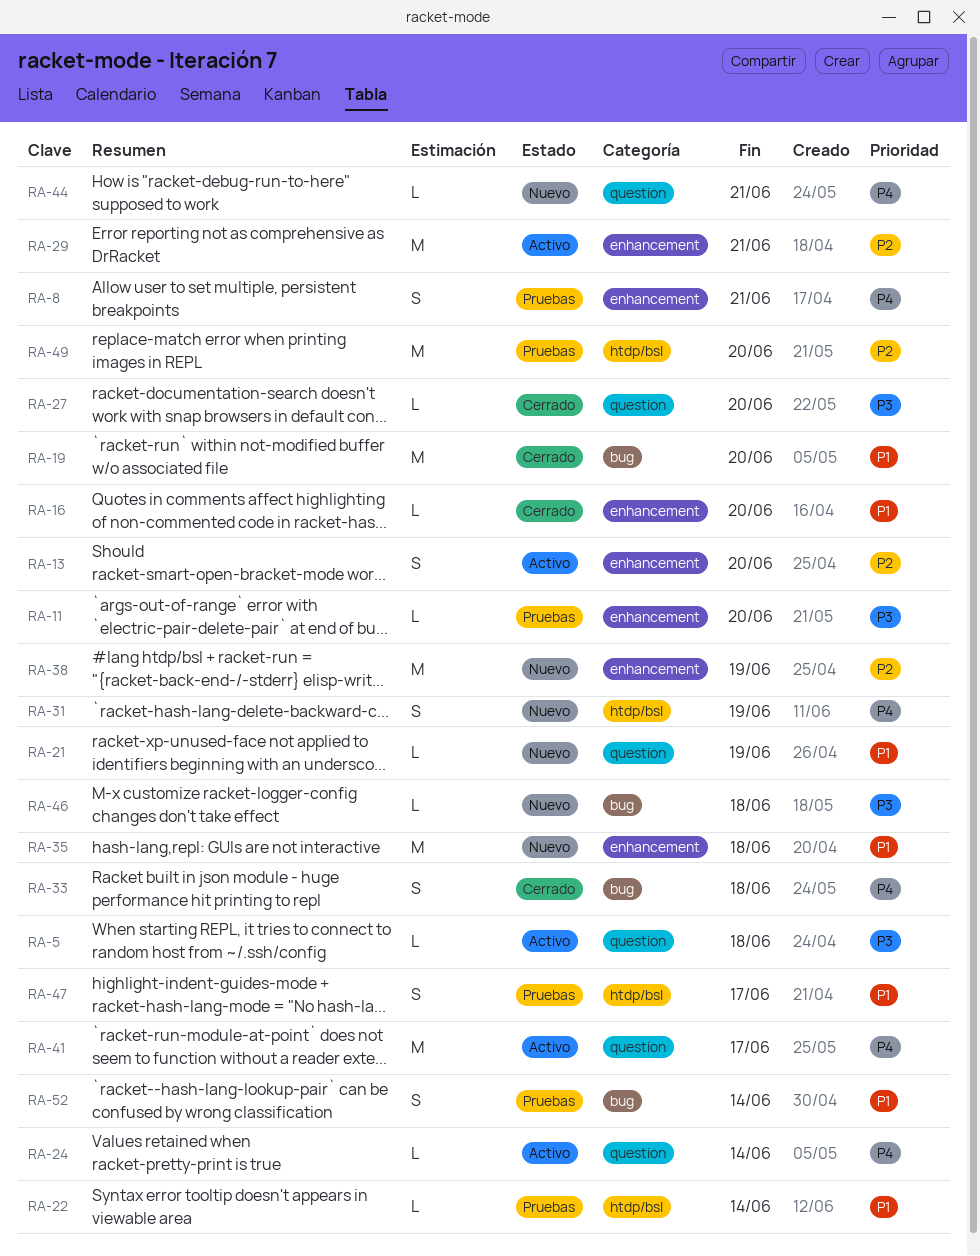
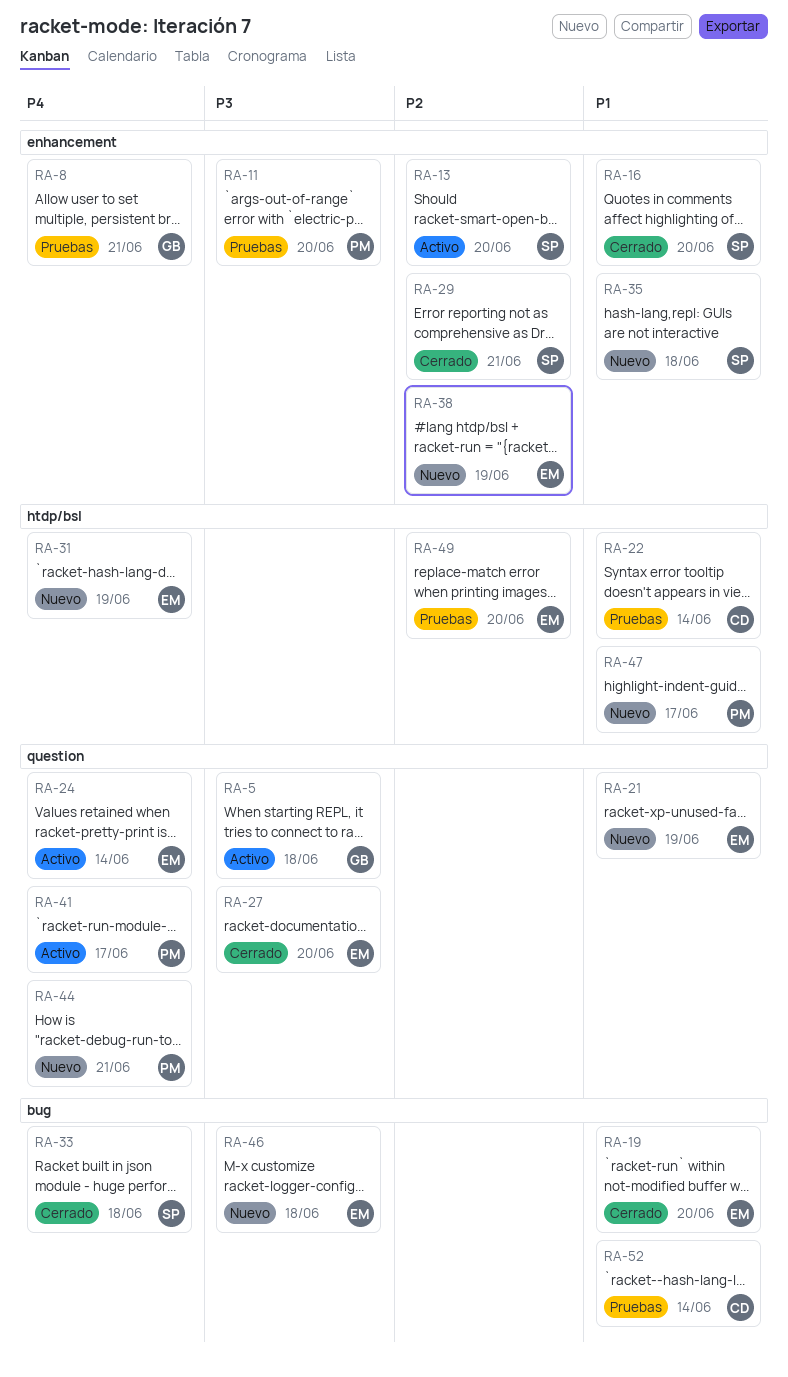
RA-29, status: Activo -> Cerrado
RA-47, status: Pruebas -> Nuevo

